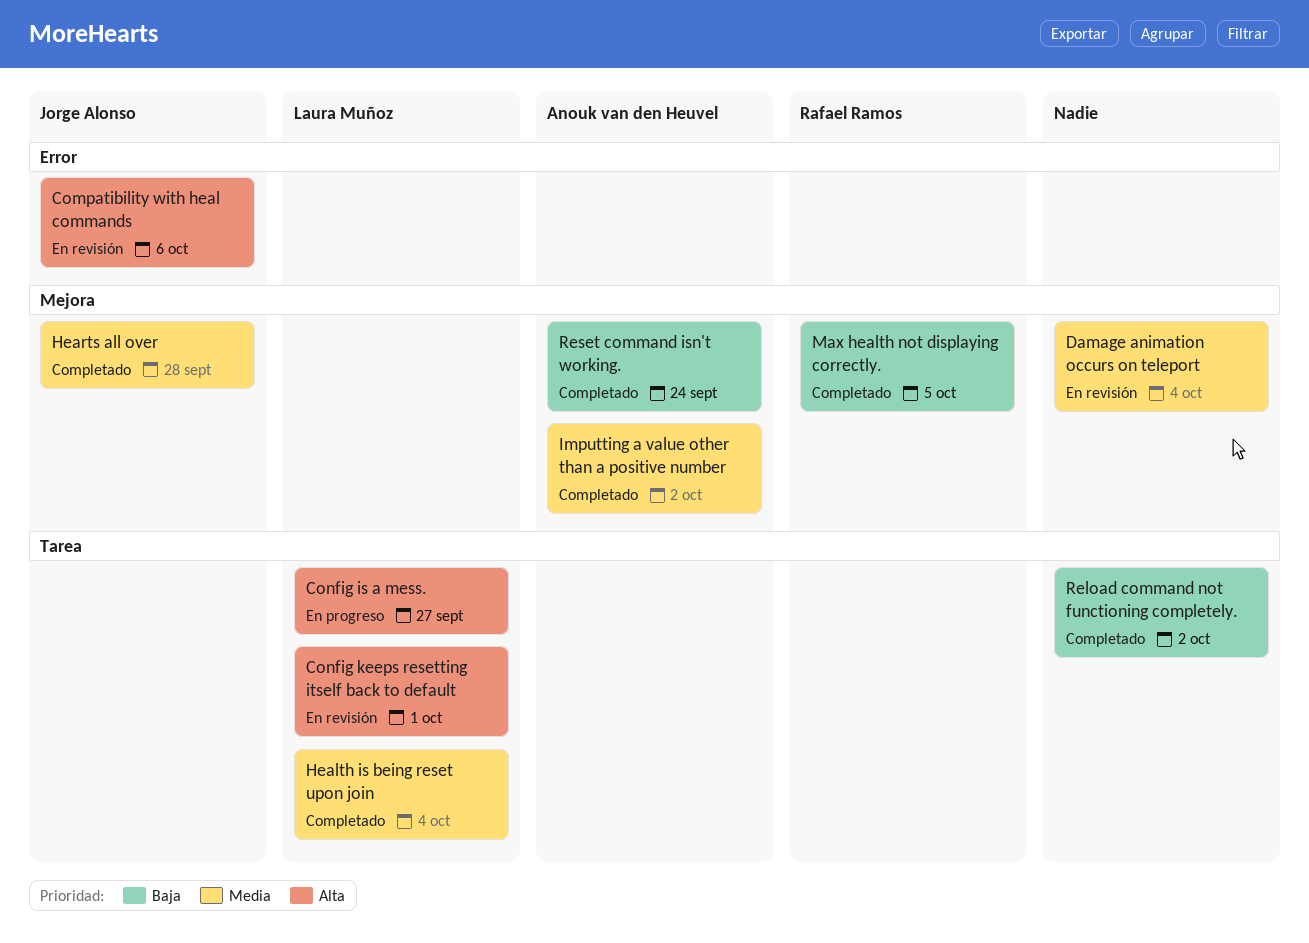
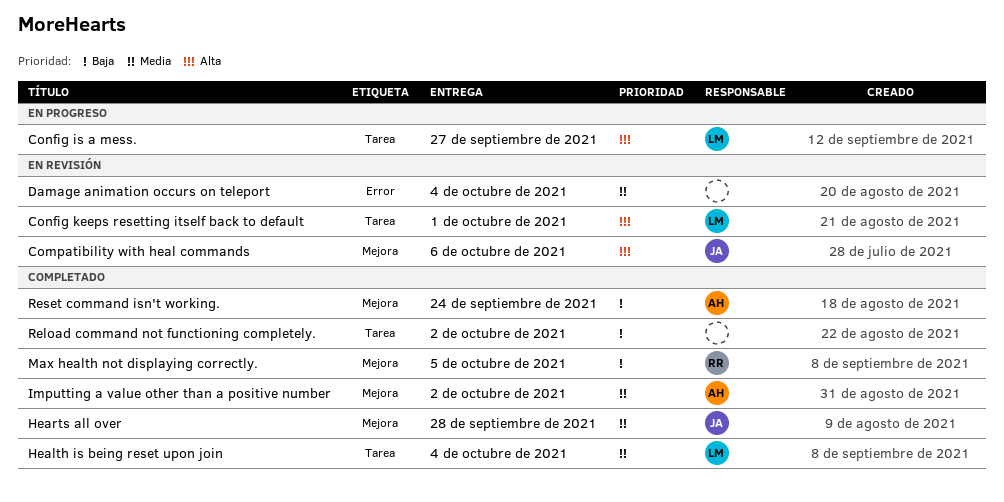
Compatibility with heal commands, label: Error -> Mejora
Damage animation occurs on teleport, label: Mejora -> Error

